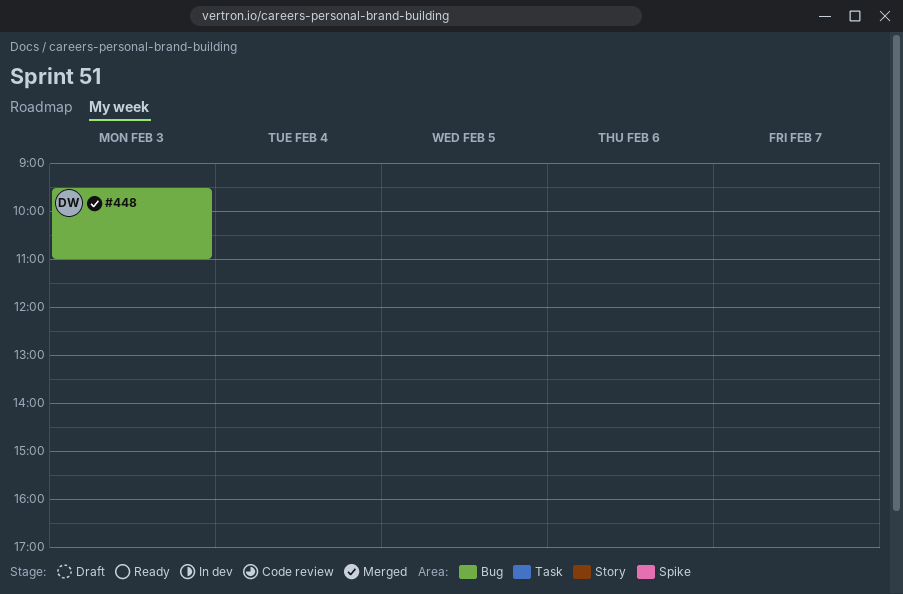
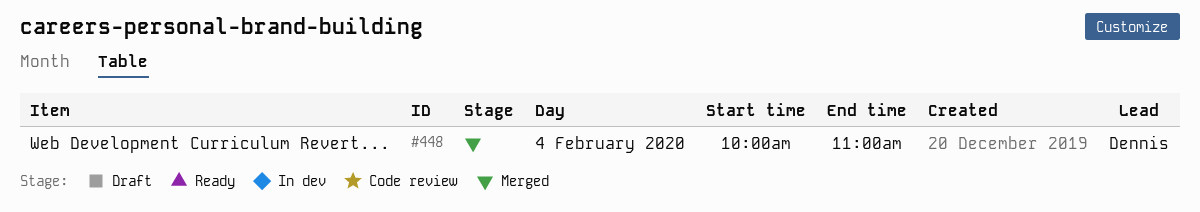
#448, day: Feb 3 -> Feb 4
#448, begins: 09:30 -> 10:00

